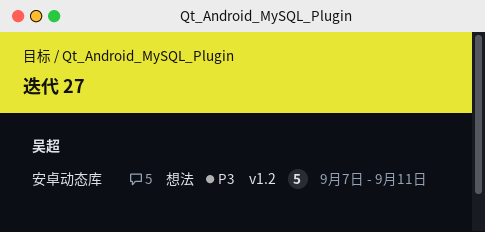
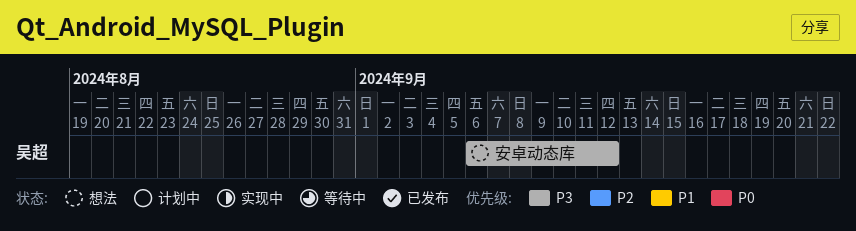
安卓动态库, start: Sep 7 -> Sep 6
安卓动态库, due: Sep 11 -> Sep 12

